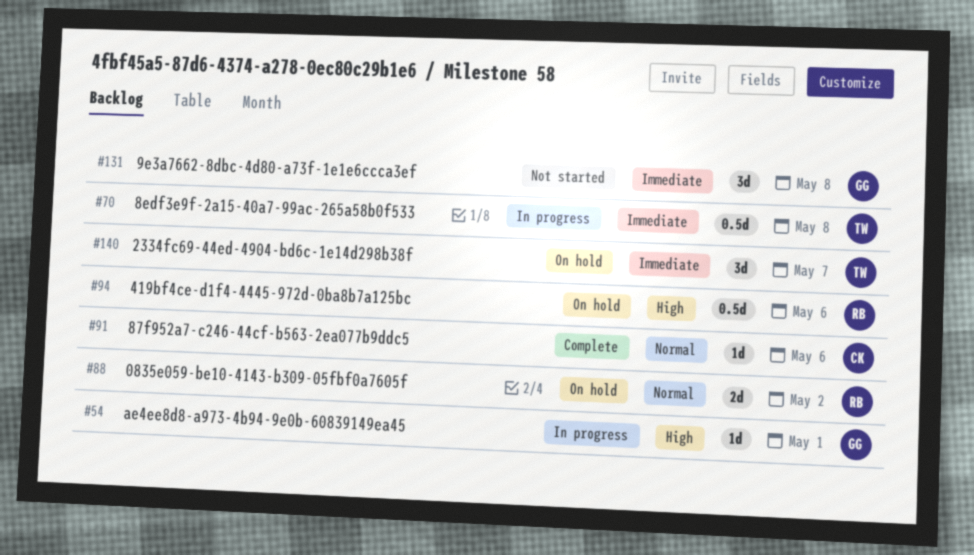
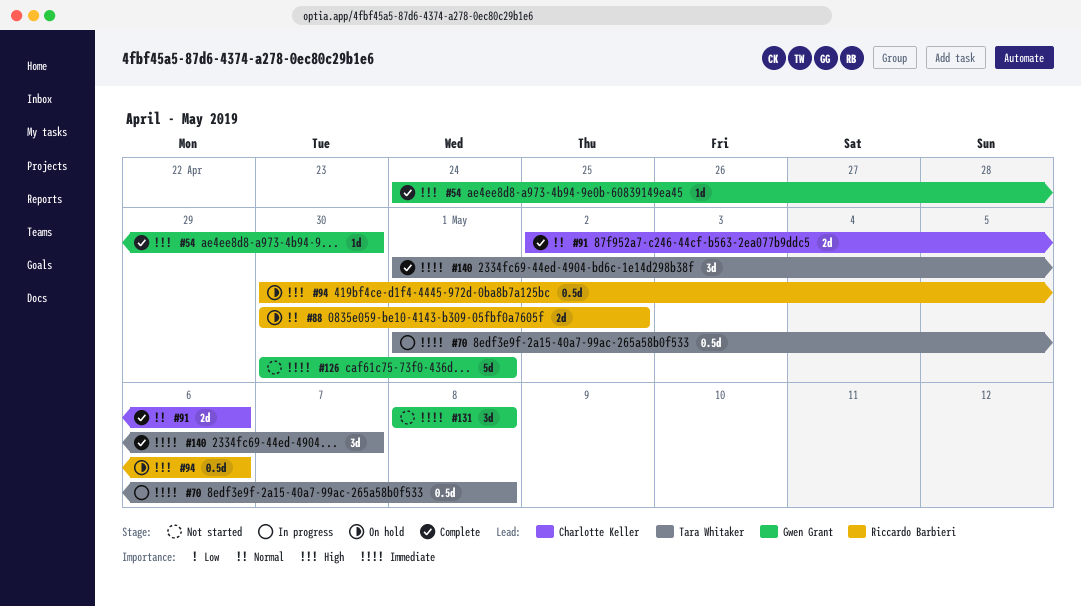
#54, status: In progress -> Complete
#54, due: May 1 -> Apr 30
#91, estimate: 1d -> 2d
#126: none -> present
#140, status: On hold -> Complete

